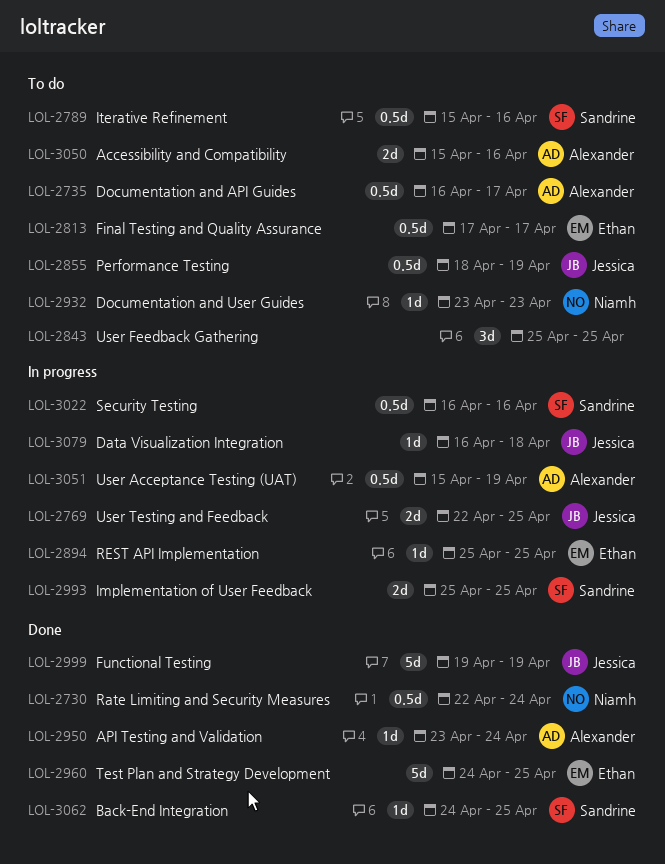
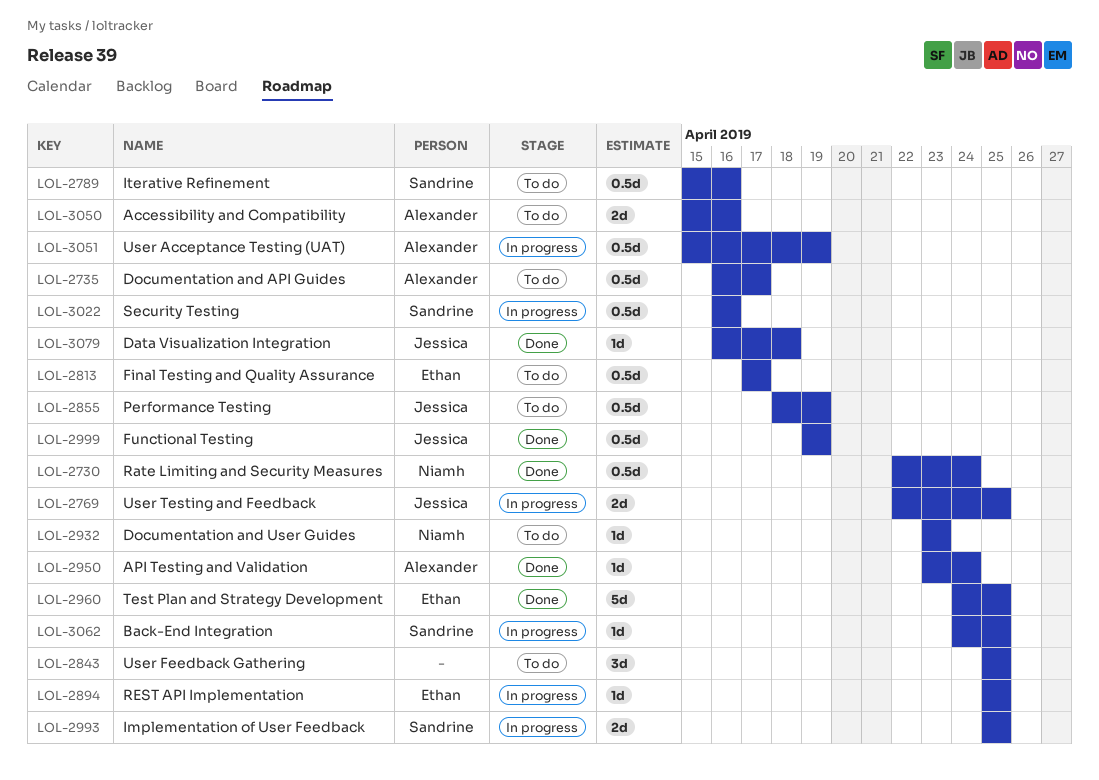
LOL-2999, estimate: 5d -> 0.5d
LOL-3062, status: Done -> In progress
LOL-3079, status: In progress -> Done

